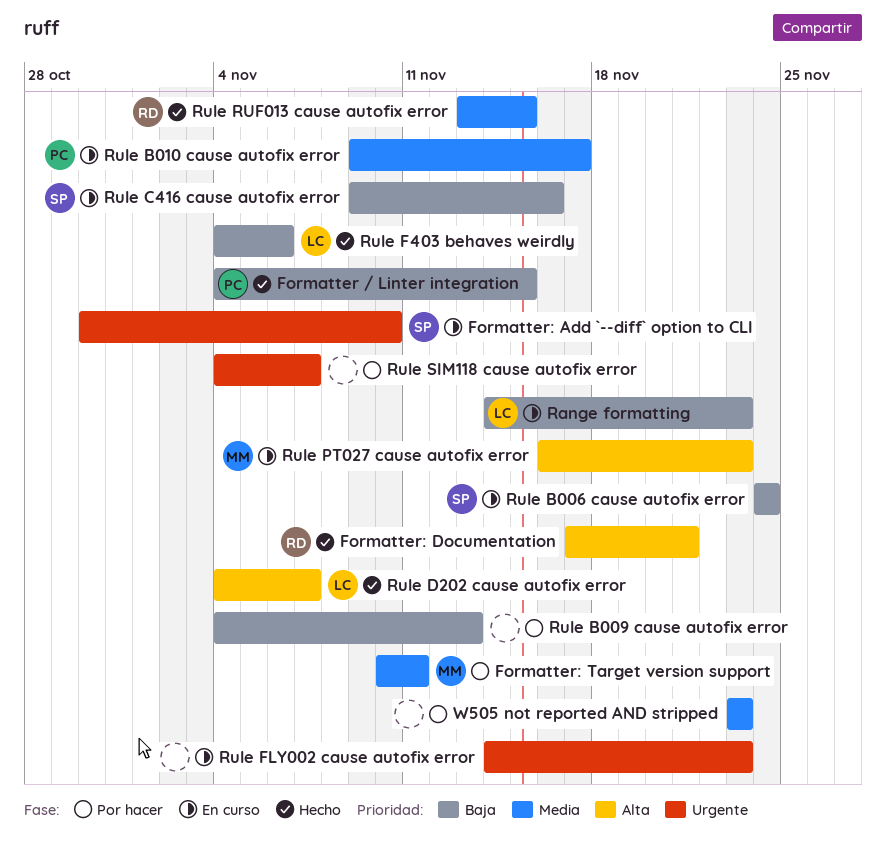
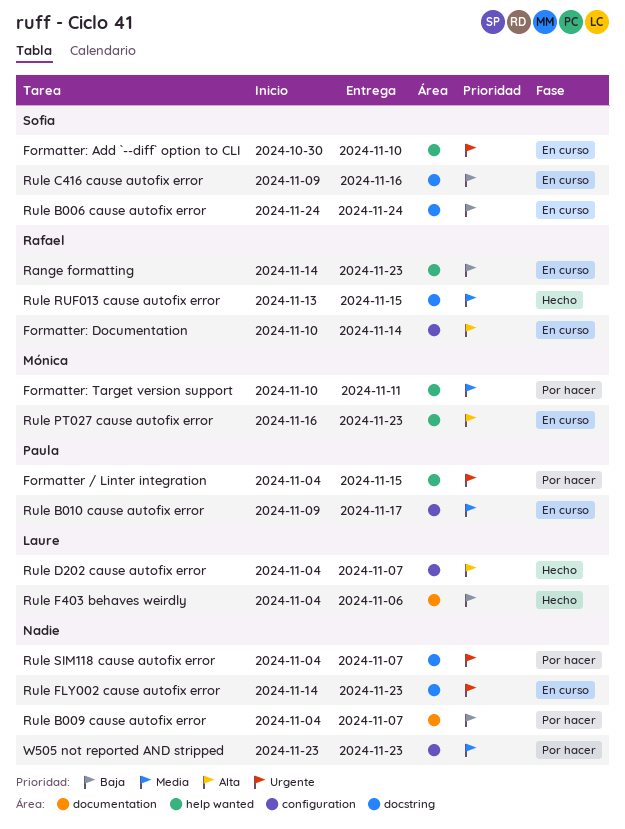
Formatter / Linter integration, status: Hecho -> Por hacer
Formatter / Linter integration, priority: Baja -> Urgente
Formatter: Documentation, status: Hecho -> En curso
Formatter: Documentation, start: Nov 17 -> Nov 10
Formatter: Documentation, due: Nov 21 -> Nov 14
Range formatting, owner: Laure -> Rafael
Rule B009 cause autofix error, due: Nov 13 -> Nov 7

